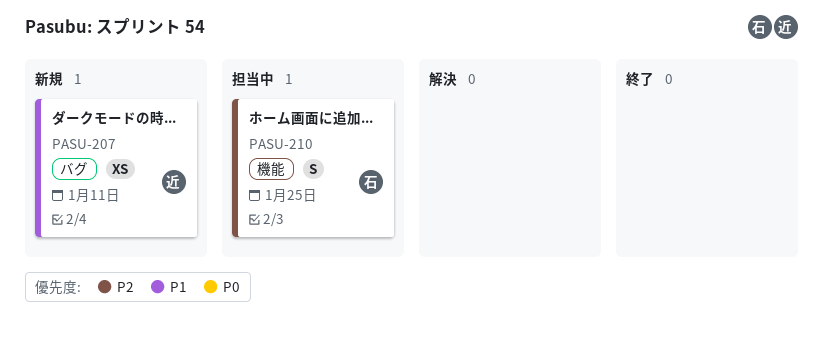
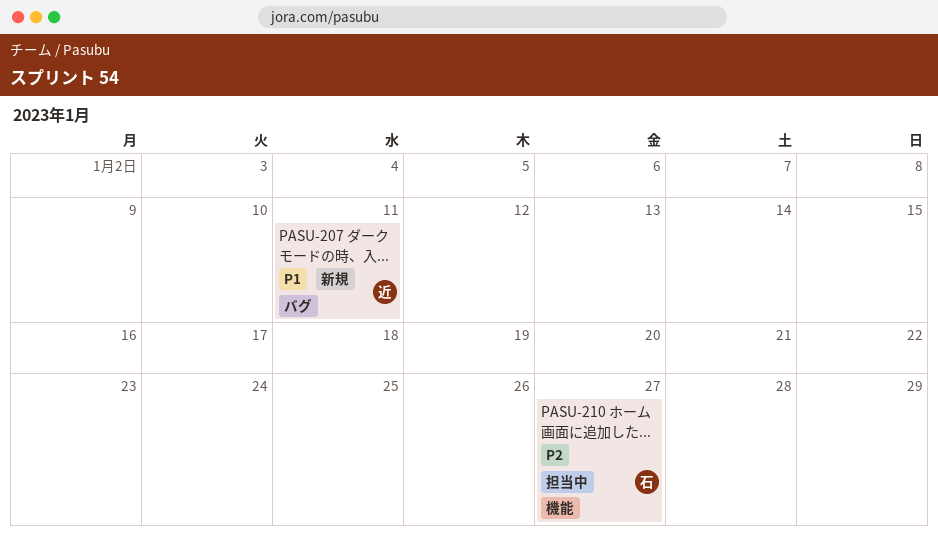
PASU-210, due: Jan 25 -> Jan 27

